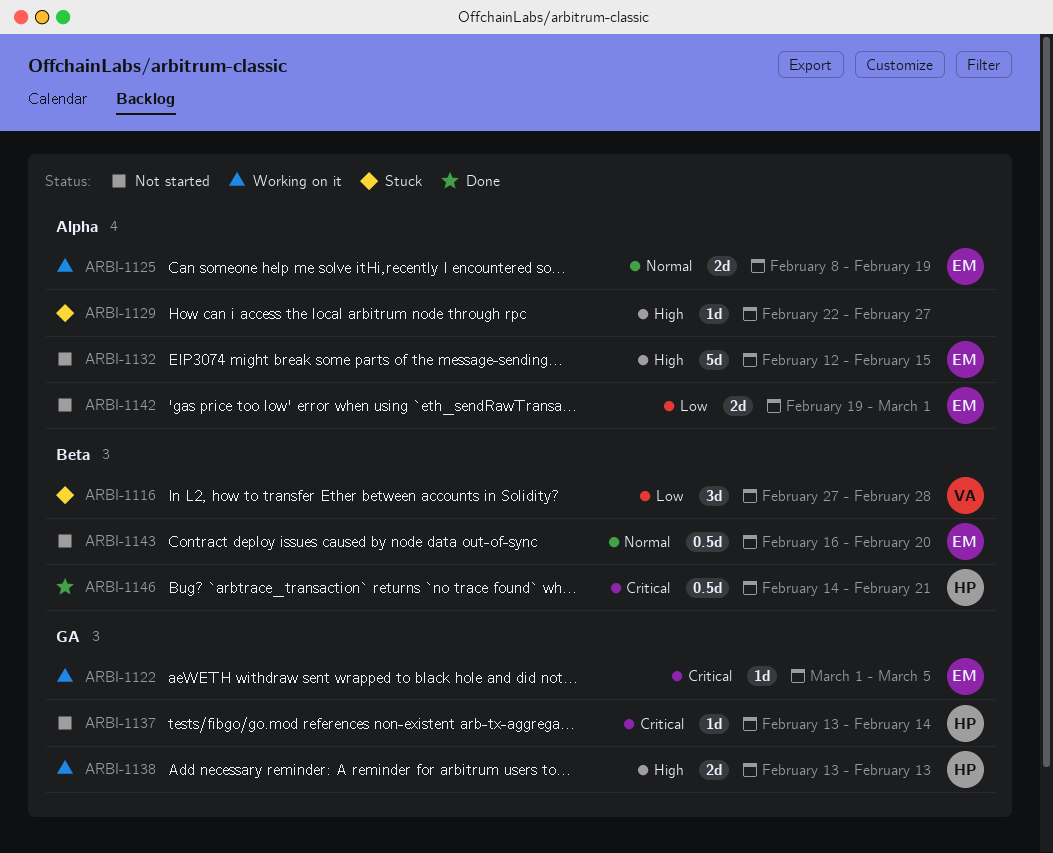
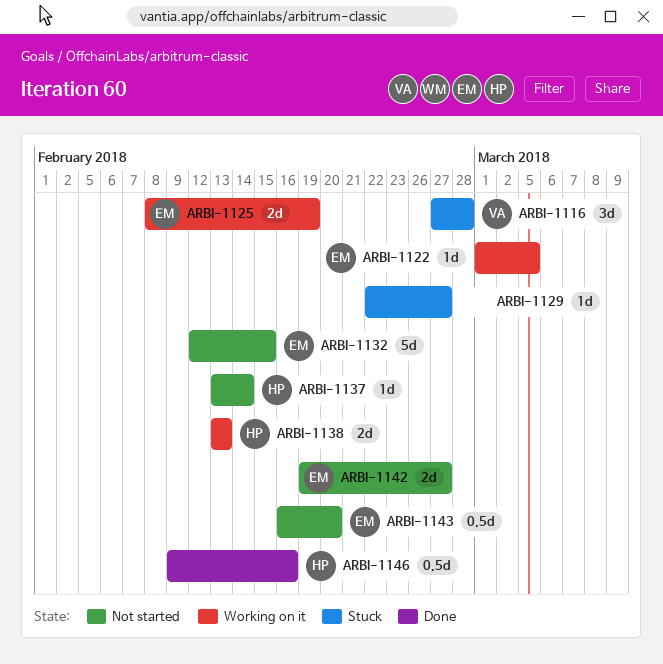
ARBI-1142, due: Mar 1 -> Feb 27
ARBI-1146, start: Feb 14 -> Feb 9
ARBI-1146, due: Feb 21 -> Feb 16

